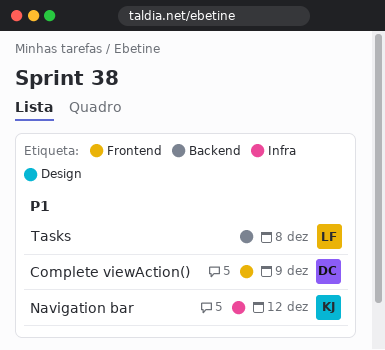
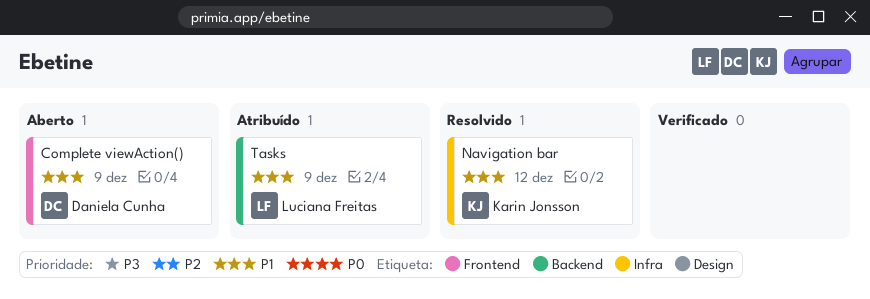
Tasks, due: Dec 8 -> Dec 9

